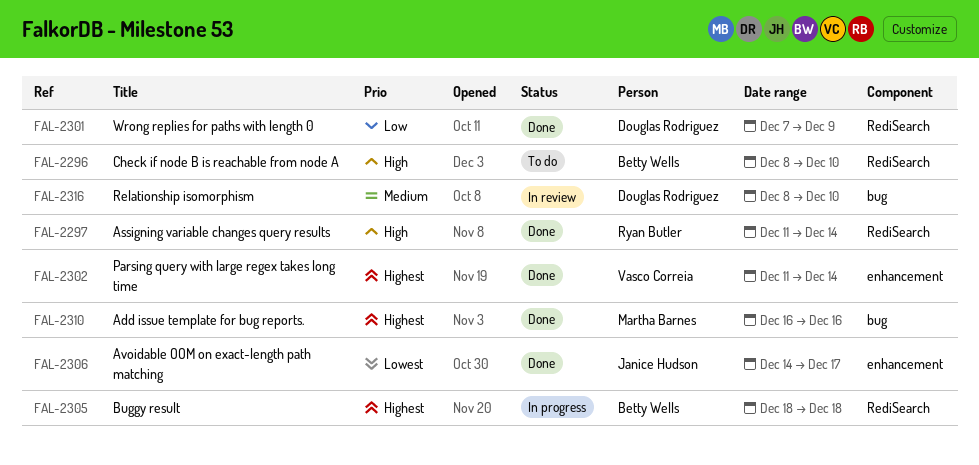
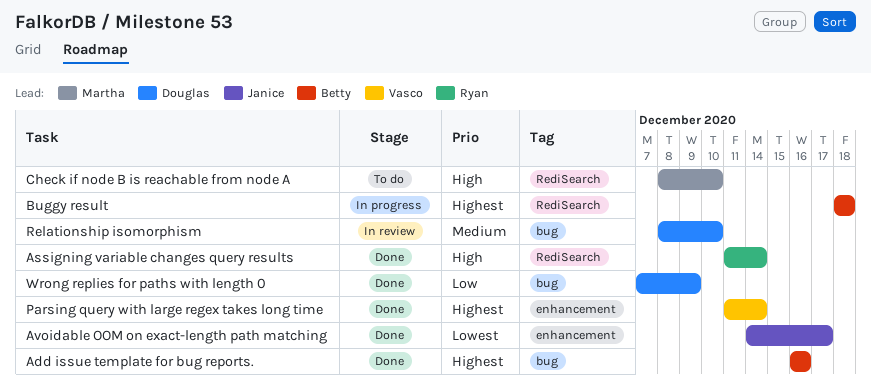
Add issue template for bug reports., owner: Martha Barnes -> Betty Wells
Check if node B is reachable from node A, owner: Betty Wells -> Martha Barnes
Wrong replies for paths with length 0, label: RediSearch -> bug

